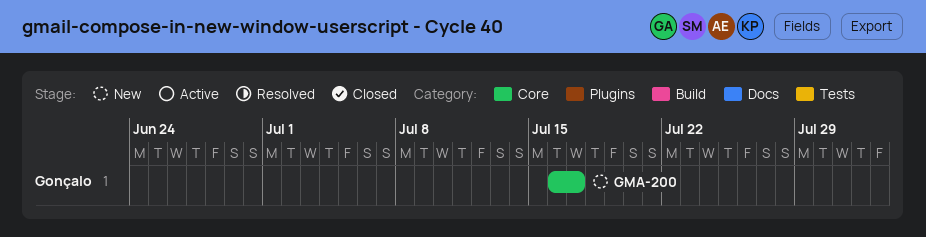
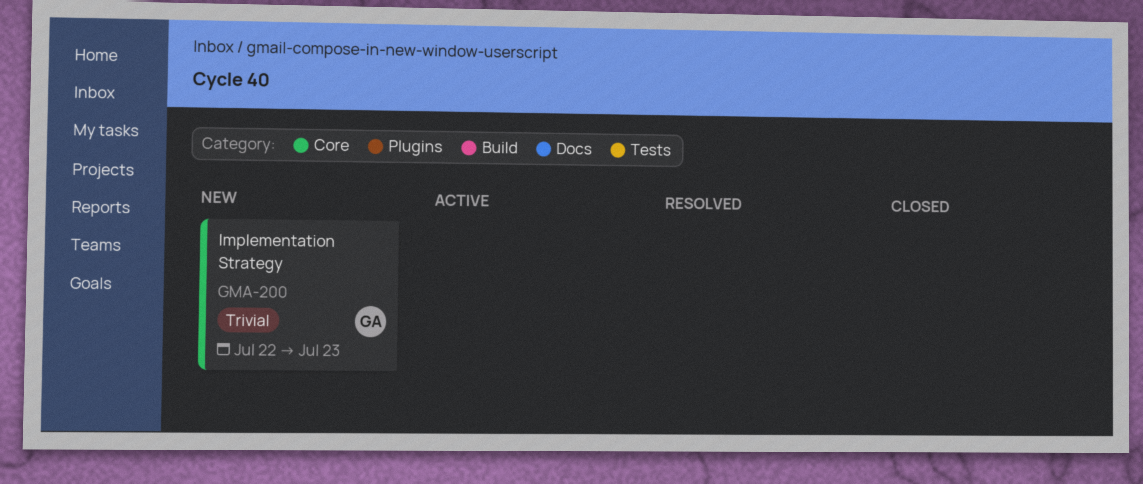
GMA-200, start: Jul 16 -> Jul 22
GMA-200, due: Jul 17 -> Jul 23

